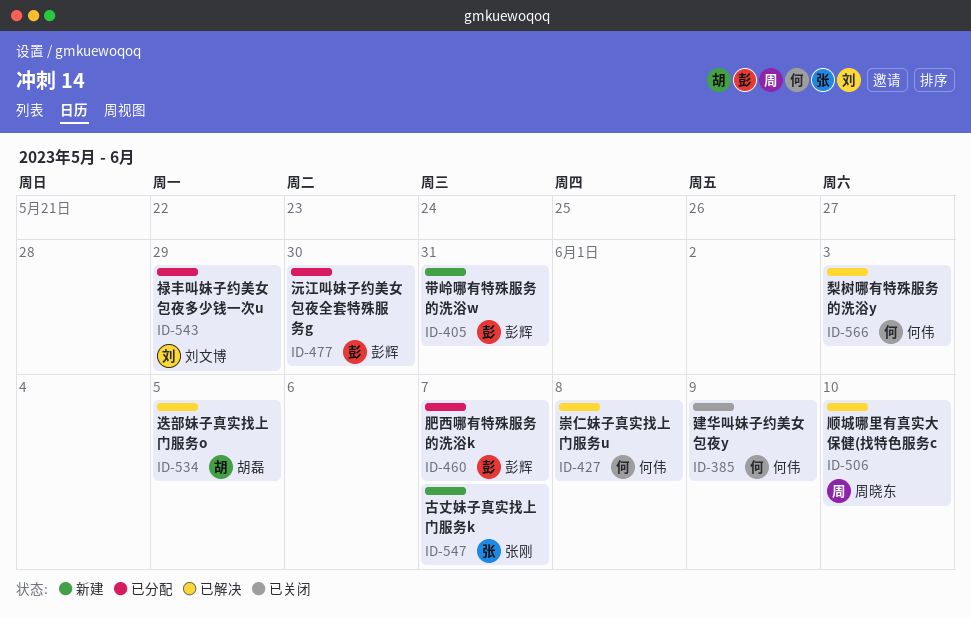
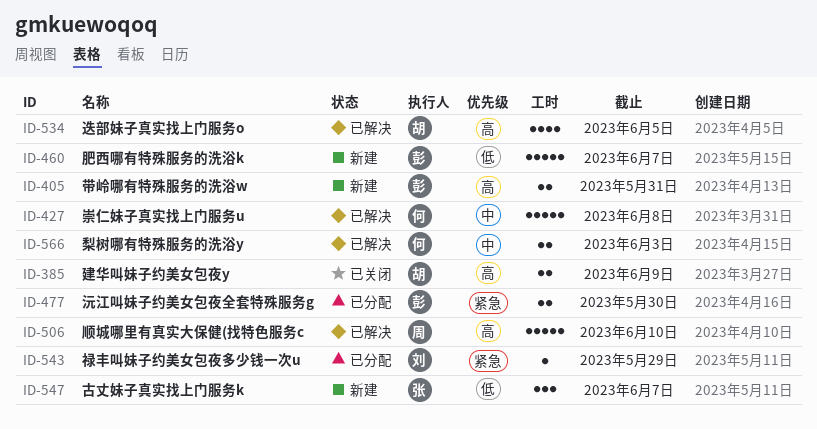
ID-385, owner: 何伟 -> 胡磊
ID-460, status: 已分配 -> 新建

